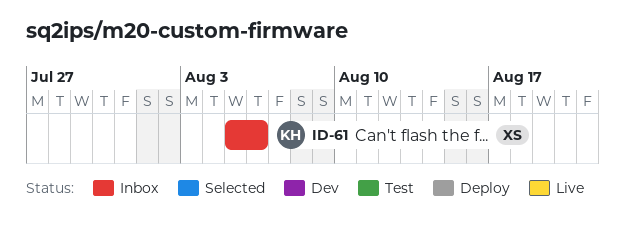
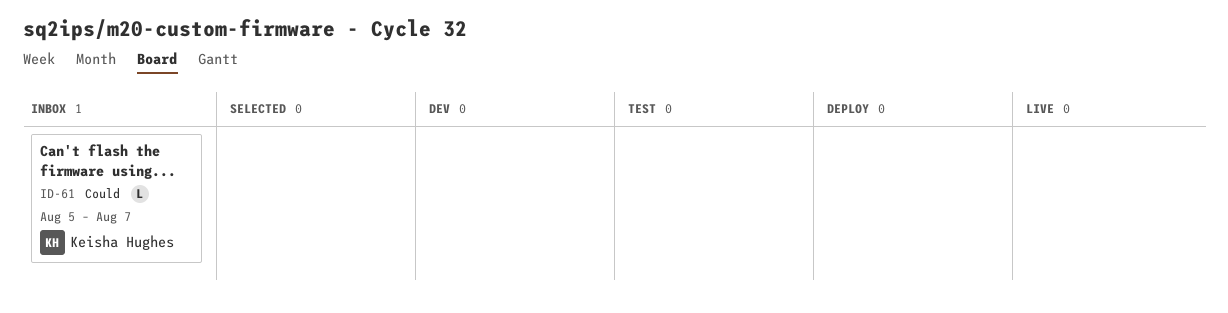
ID-61, estimate: XS -> L
ID-61, due: Aug 6 -> Aug 7

